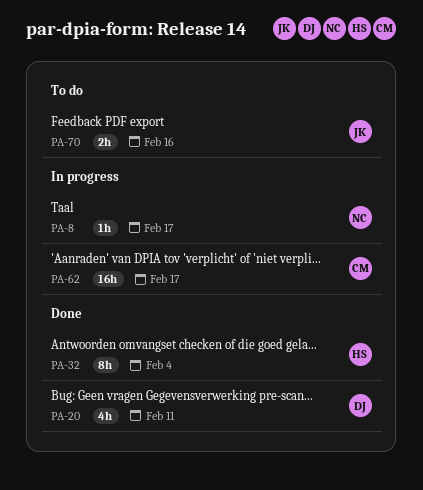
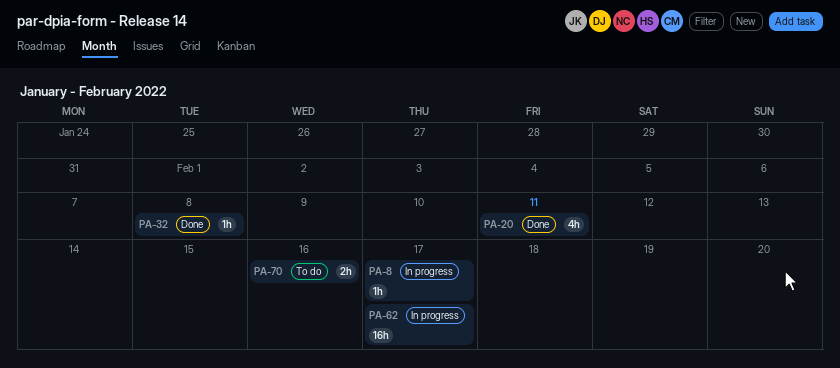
PA-32, estimate: 8h -> 1h
PA-32, due: Feb 4 -> Feb 8

